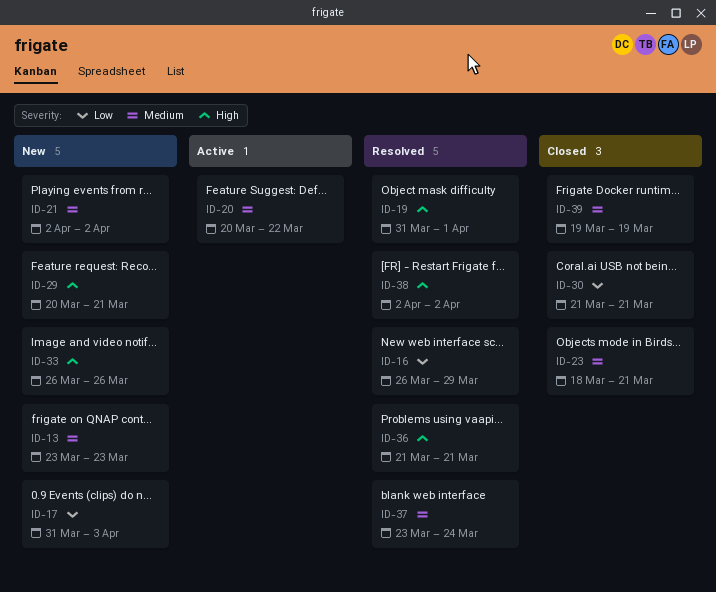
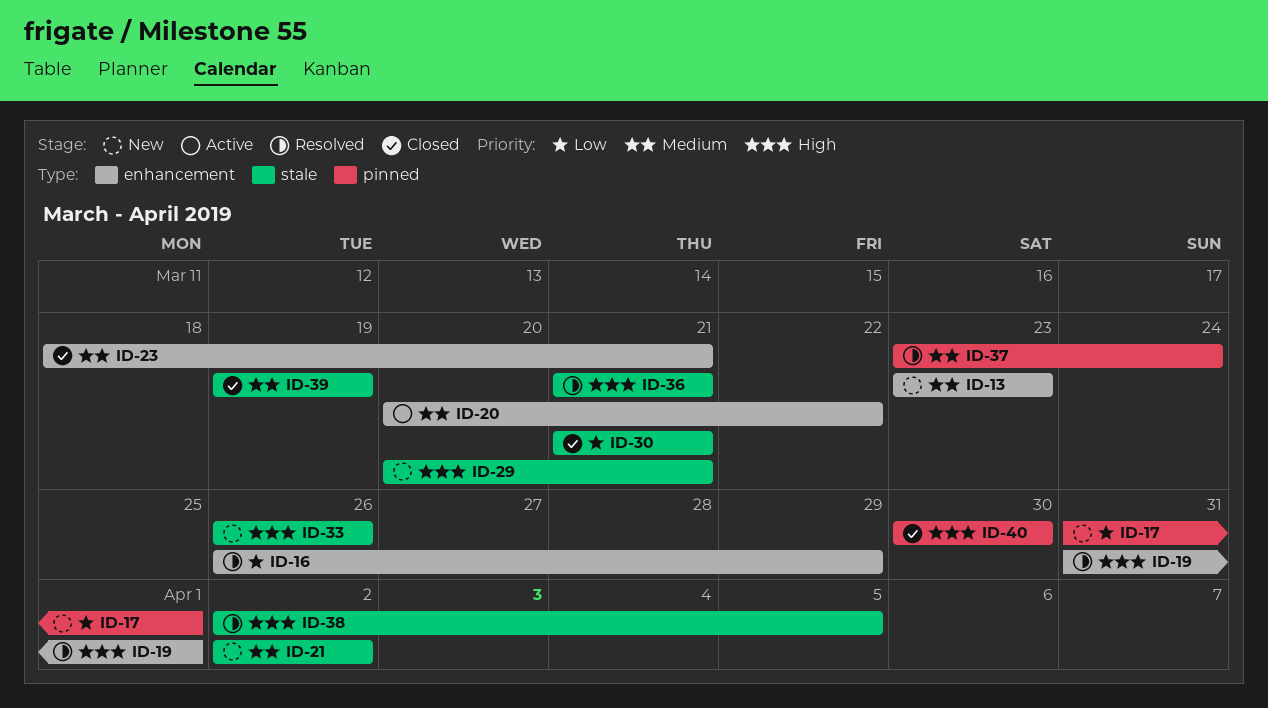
ID-17, due: Apr 3 -> Apr 1
ID-38, due: Apr 2 -> Apr 5
ID-40: none -> present

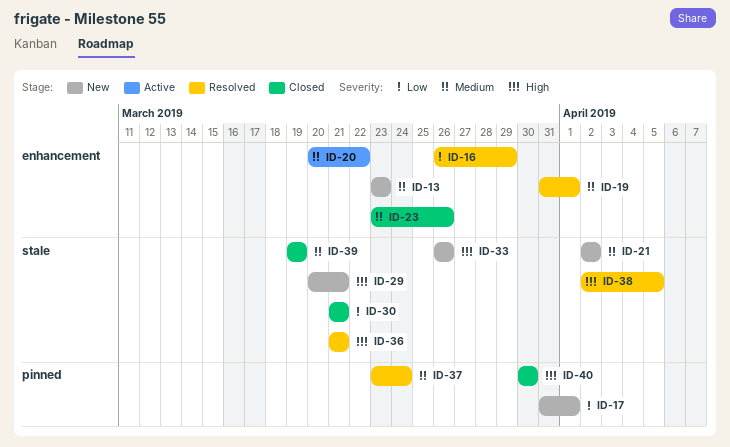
ID-19, priority: High -> Medium
ID-23, start: Mar 18 -> Mar 23
ID-23, due: Mar 21 -> Mar 26

